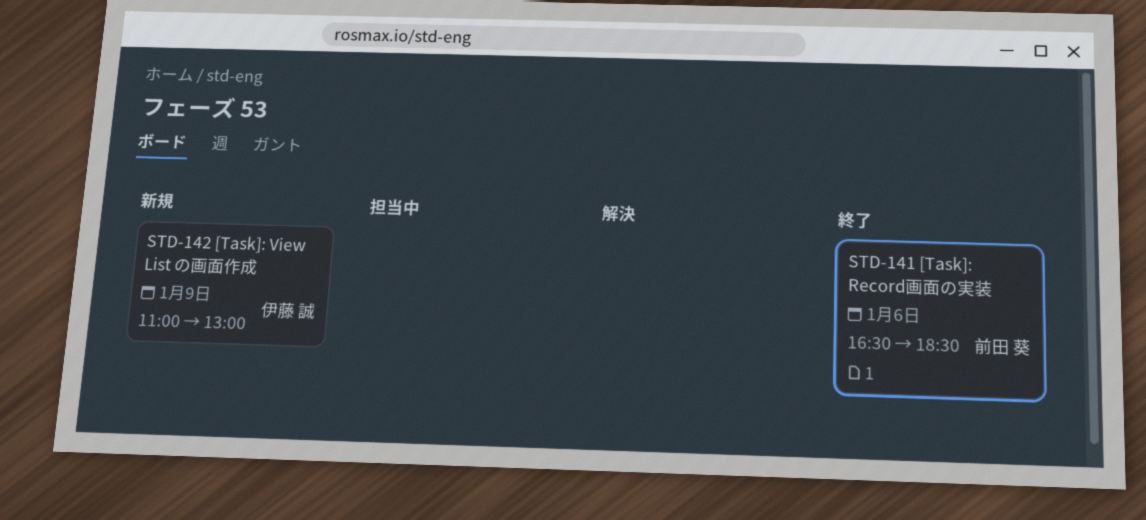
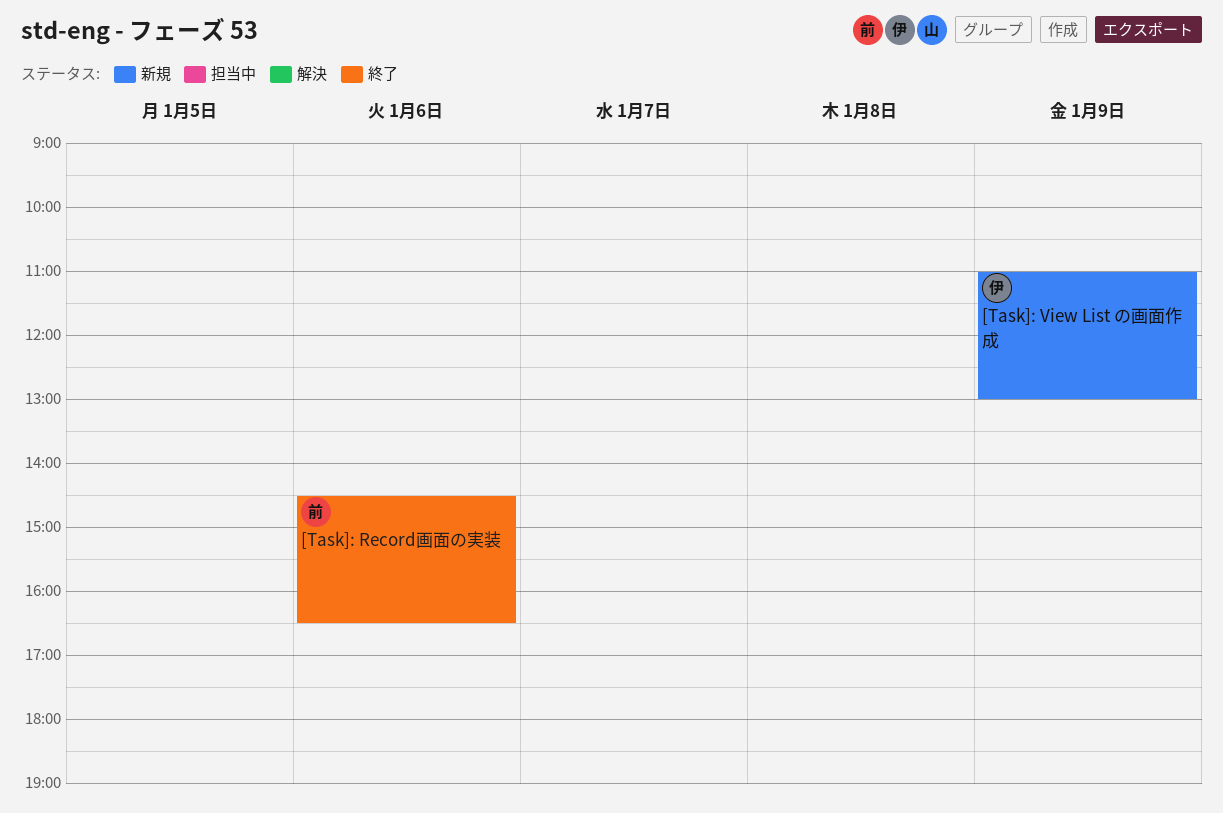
[Task]: Record画面の実装, begins: 16:30 -> 14:30
[Task]: Record画面の実装, ends: 18:30 -> 16:30

